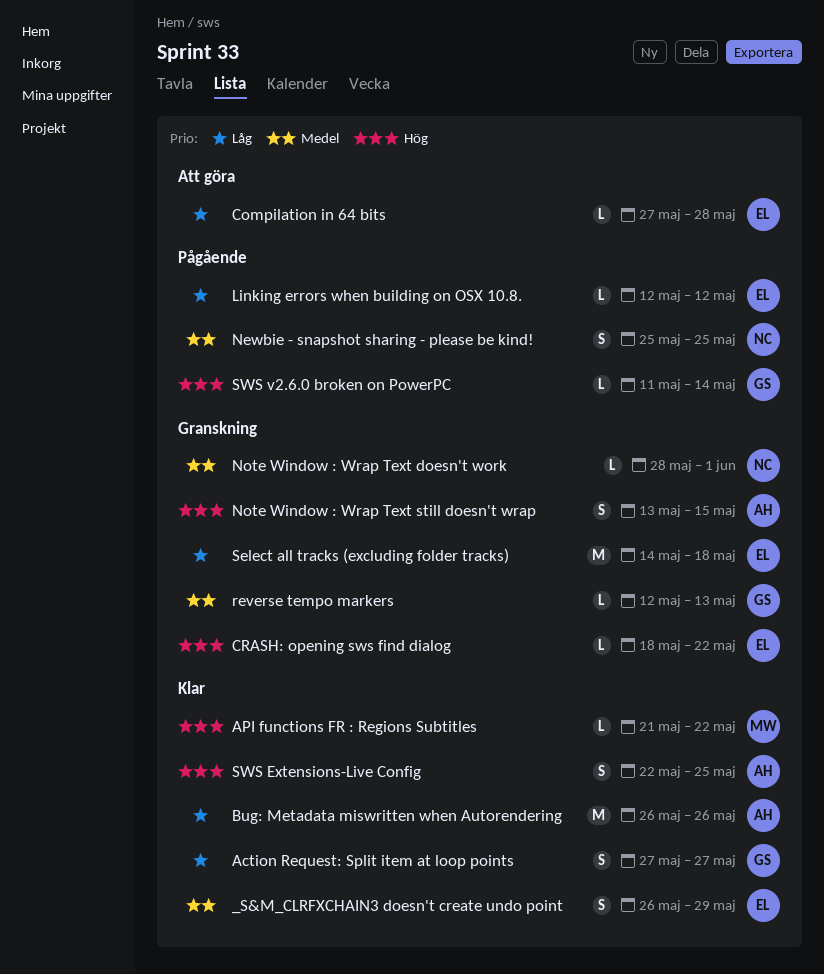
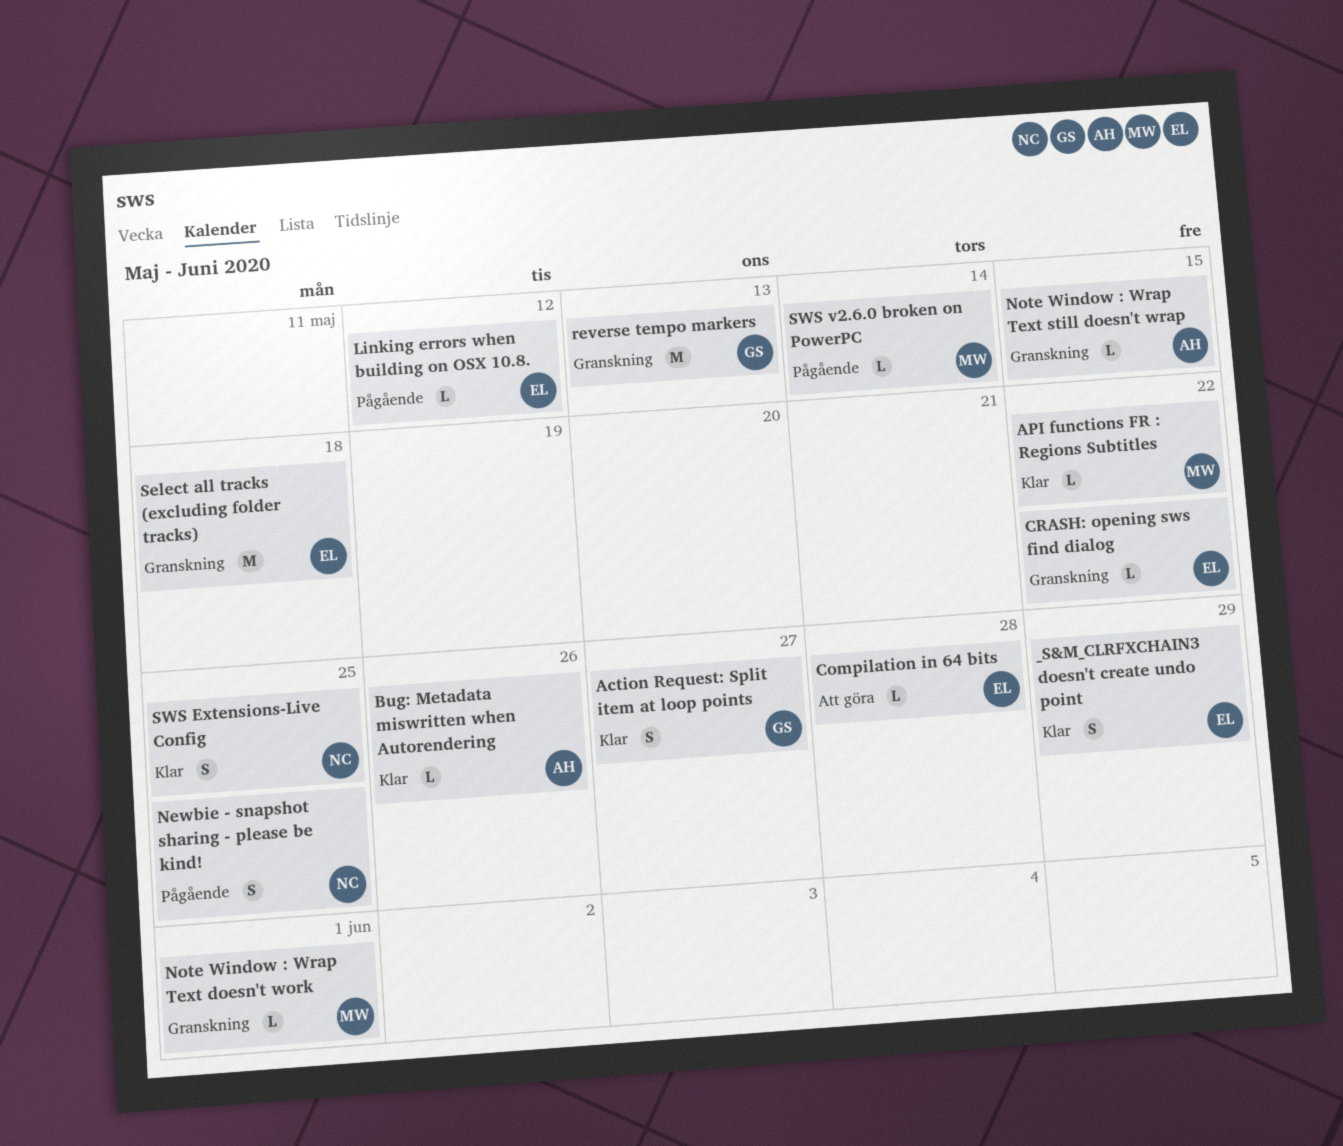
Bug: Metadata miswritten when Autorendering, estimate: M -> L
Note Window : Wrap Text doesn't work, owner: NC -> MW
Note Window : Wrap Text still doesn't wrap, estimate: S -> L
reverse tempo markers, estimate: L -> M
SWS Extensions-Live Config, owner: AH -> NC
SWS v2.6.0 broken on PowerPC, owner: GS -> MW

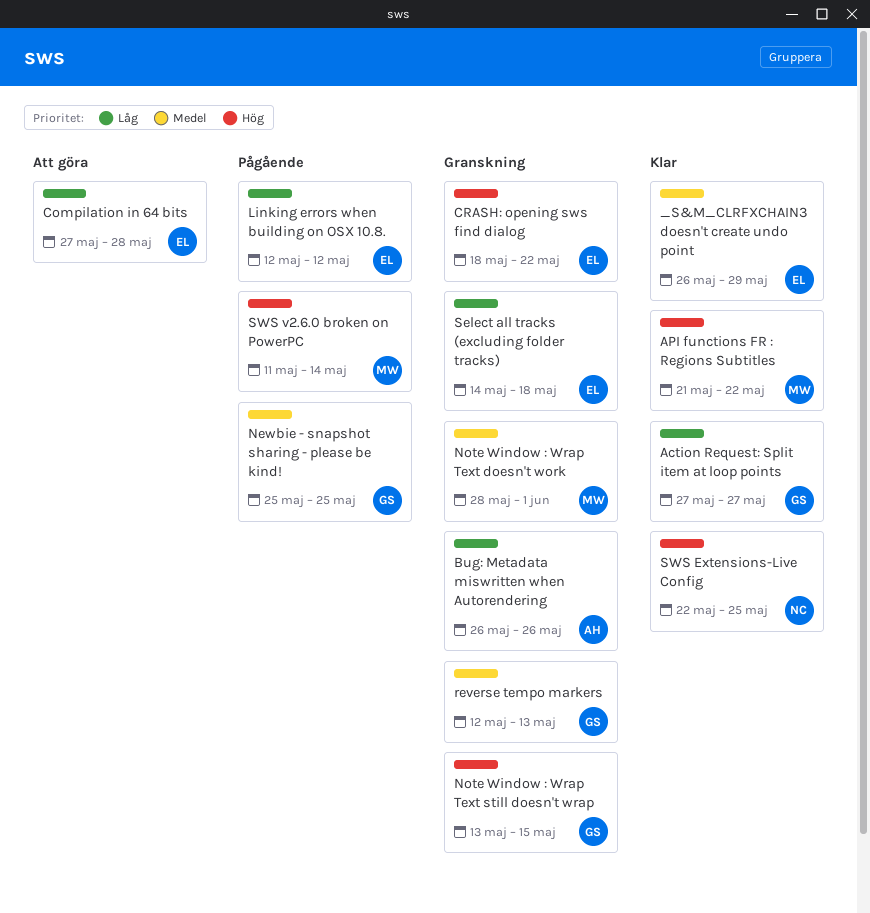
Bug: Metadata miswritten when Autorendering, status: Klar -> Granskning
Newbie - snapshot sharing - please be kind!, owner: NC -> GS
Note Window : Wrap Text still doesn't wrap, owner: AH -> GS

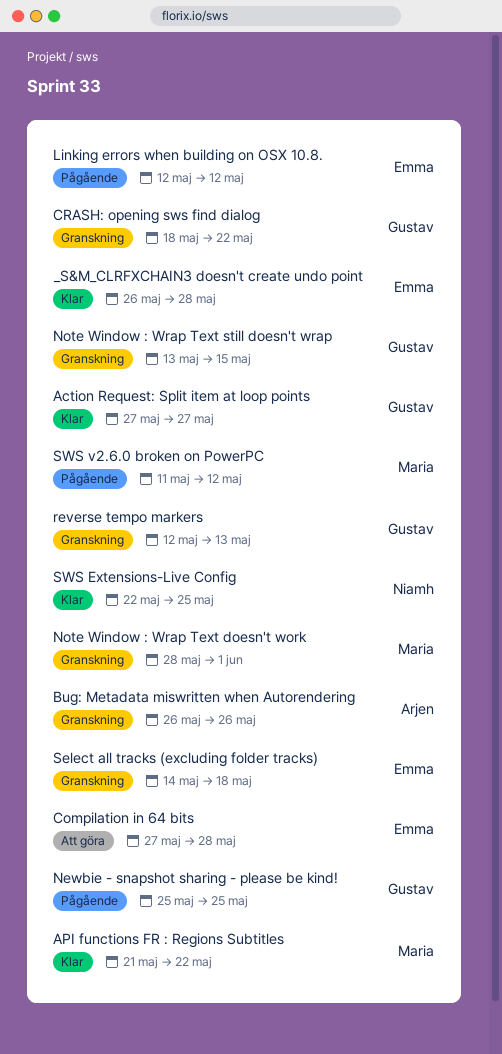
_S&M_CLRFXCHAIN3 doesn't create undo point, due: May 29 -> May 28
CRASH: opening sws find dialog, owner: Emma -> Gustav
SWS v2.6.0 broken on PowerPC, due: May 14 -> May 12

